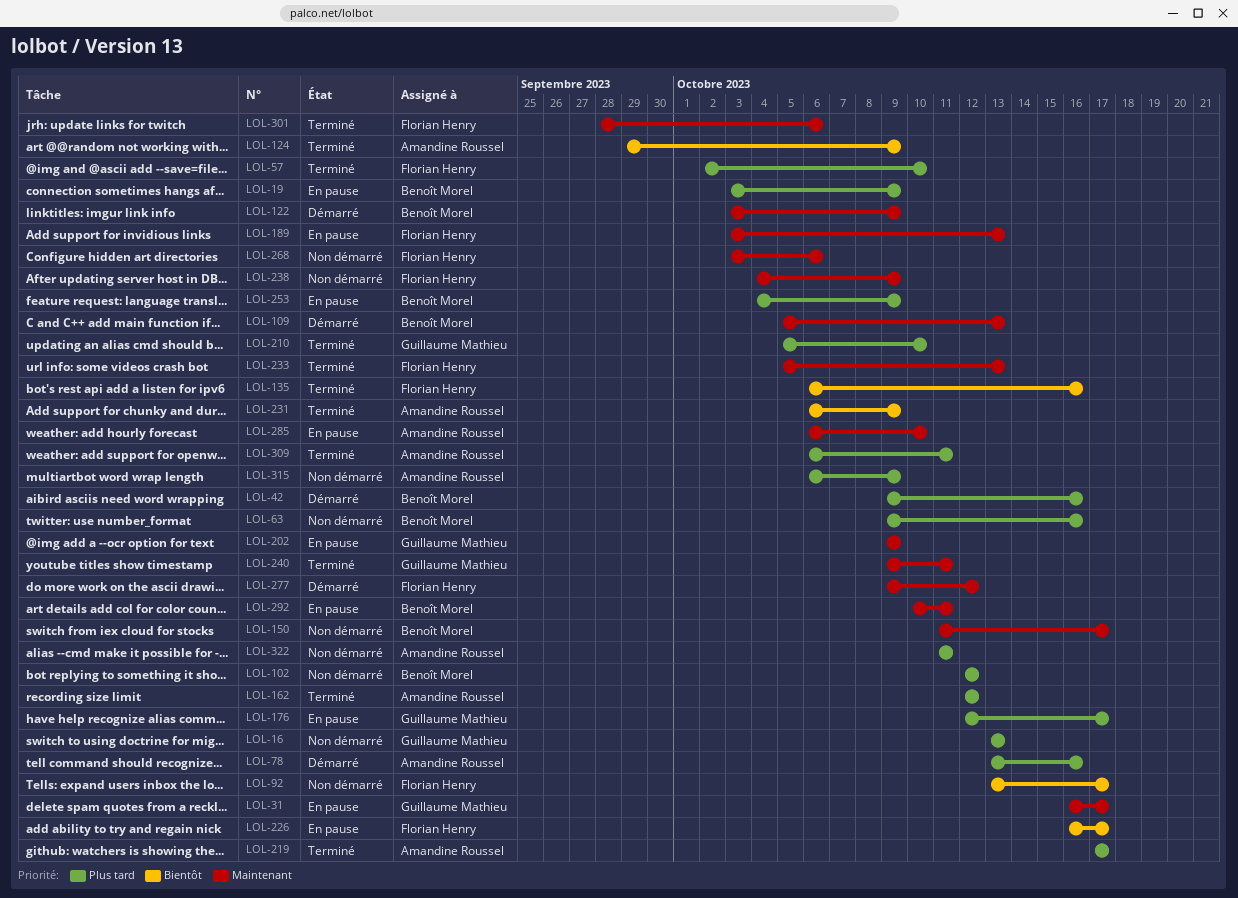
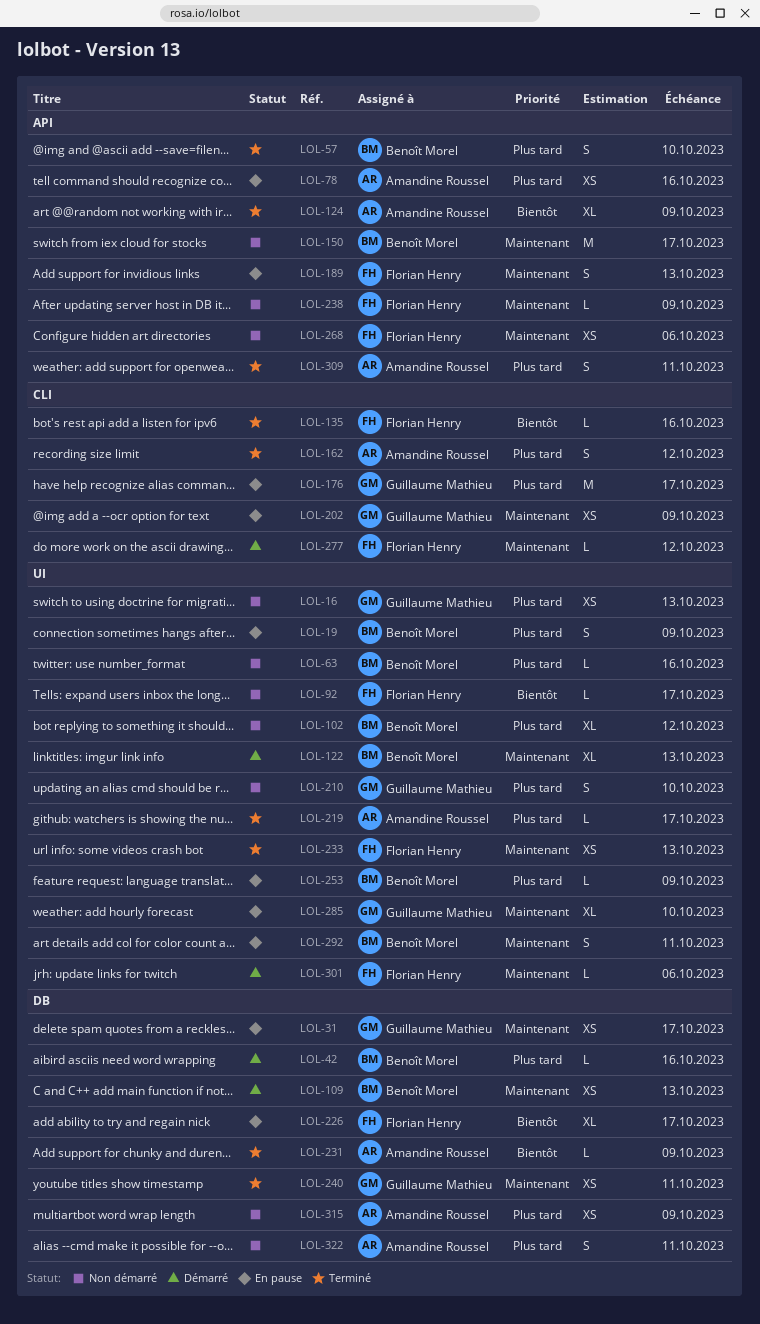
LOL-57, owner: Florian Henry -> Benoît Morel
LOL-78, status: Démarré -> En pause
LOL-122, due: Oct 9 -> Oct 13
LOL-210, status: Terminé -> Non démarré
LOL-285, owner: Amandine Roussel -> Guillaume Mathieu
LOL-301, status: Terminé -> Démarré

